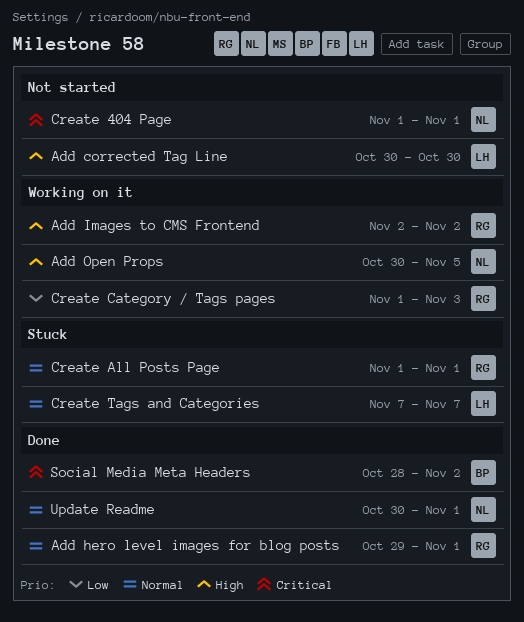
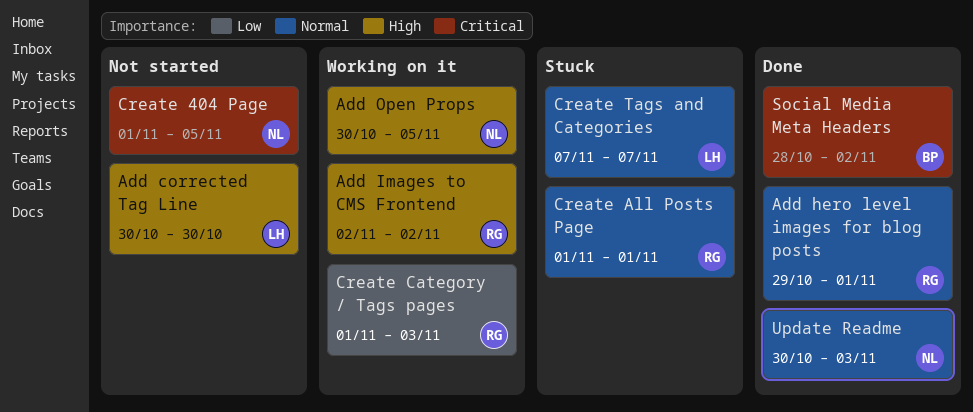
Create 404 Page, due: Nov 1 -> Nov 5
Update Readme, due: Nov 1 -> Nov 3

